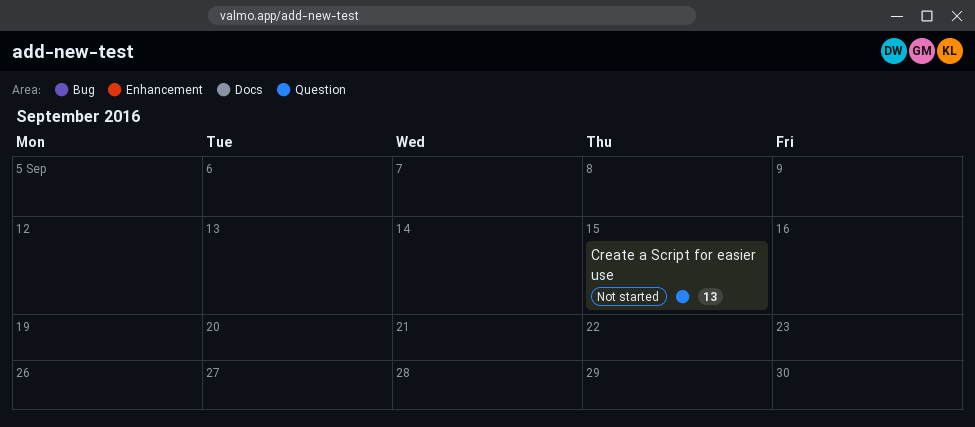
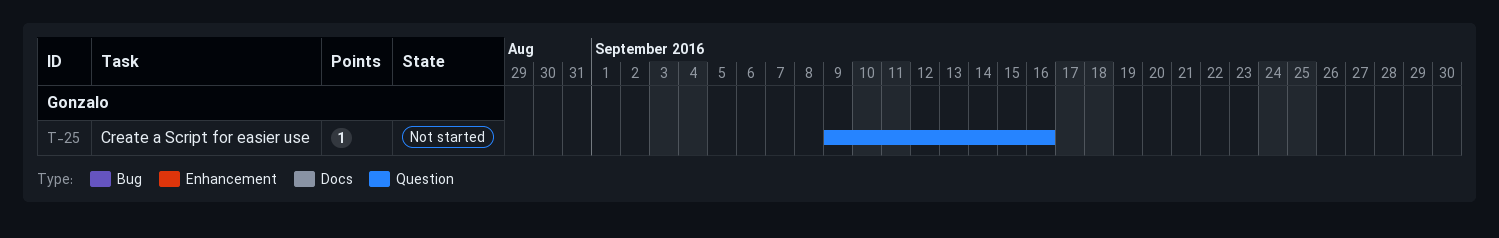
Create a Script for easier use, estimate: 13 -> 1
Create a Script for easier use, due: Sep 15 -> Sep 16

